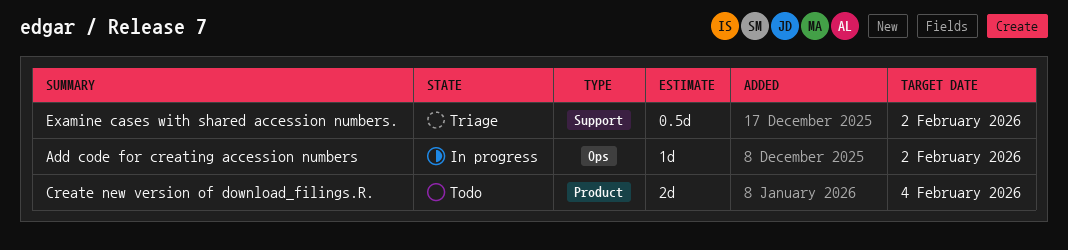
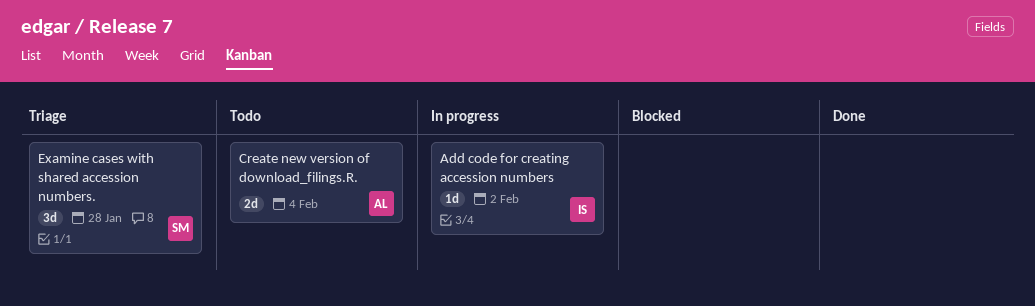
Examine cases with shared accession numbers., estimate: 0.5d -> 3d
Examine cases with shared accession numbers., due: Feb 2 -> Jan 28

